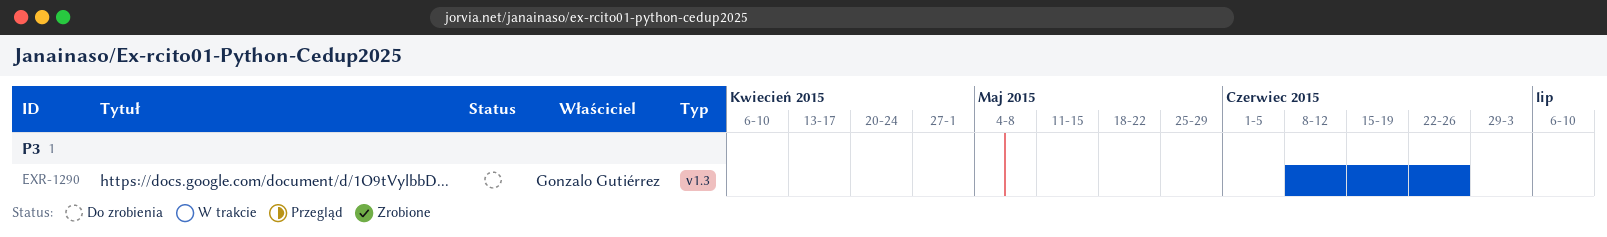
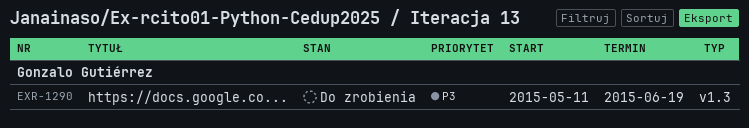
EXR-1290, start: Jun 8 -> May 11
EXR-1290, due: Jun 26 -> Jun 19

